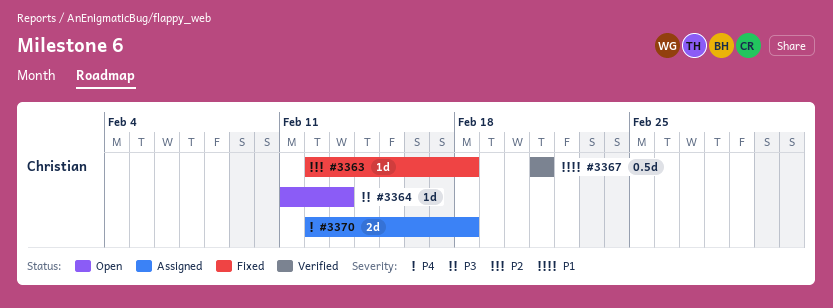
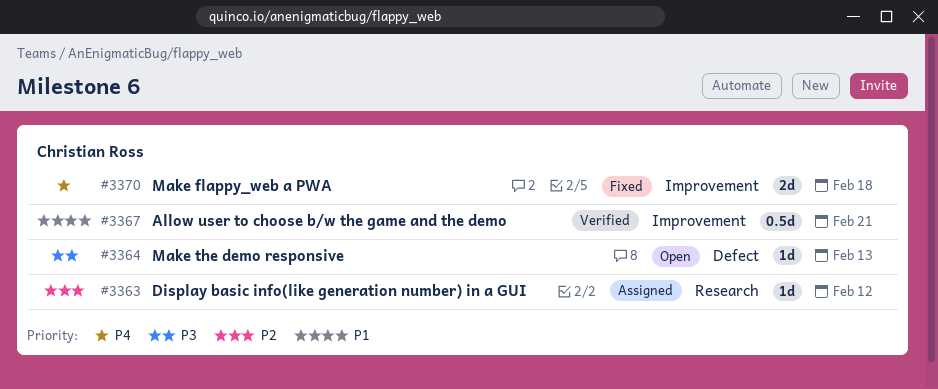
#3363, status: Fixed -> Assigned
#3363, due: Feb 18 -> Feb 12
#3370, status: Assigned -> Fixed

